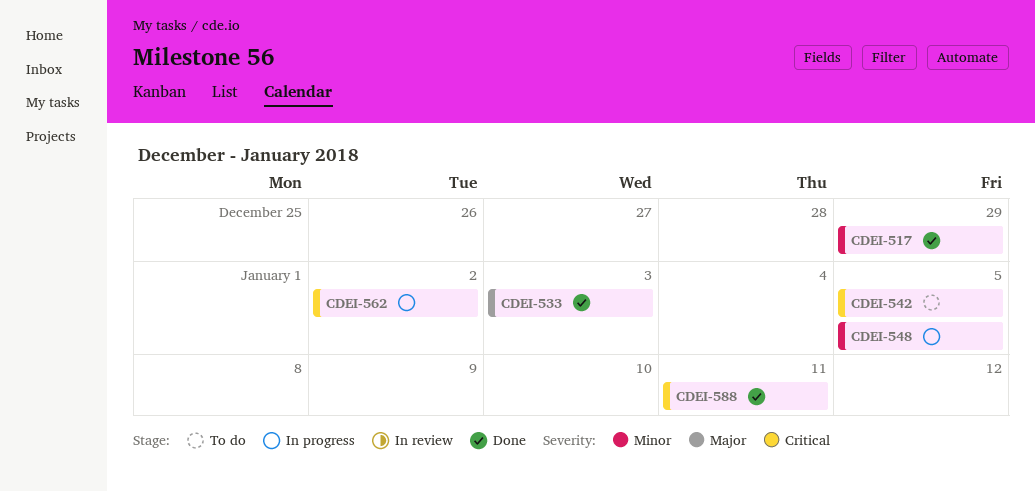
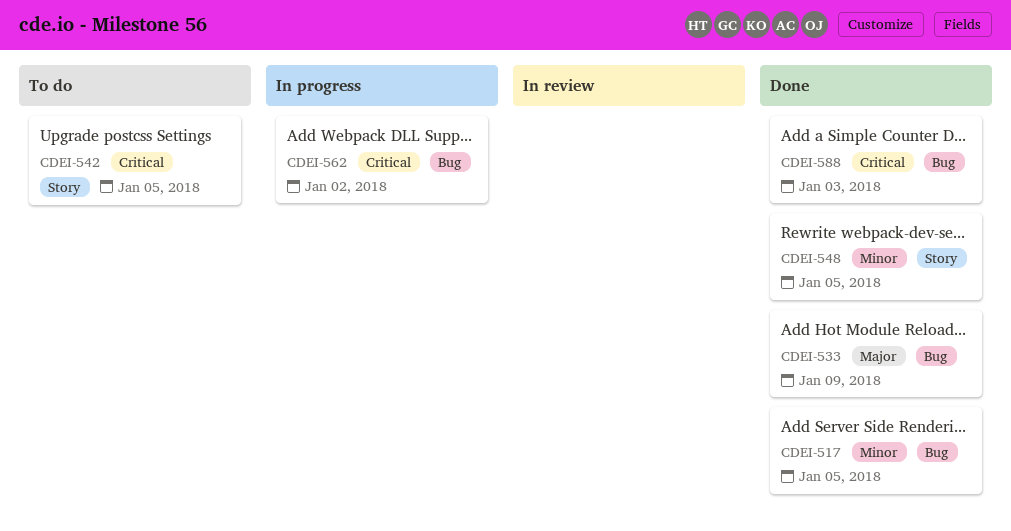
CDEI-517, due: Dec 29 -> Jan 5
CDEI-533, due: Jan 3 -> Jan 9
CDEI-548, status: In progress -> Done
CDEI-588, due: Jan 11 -> Jan 3

